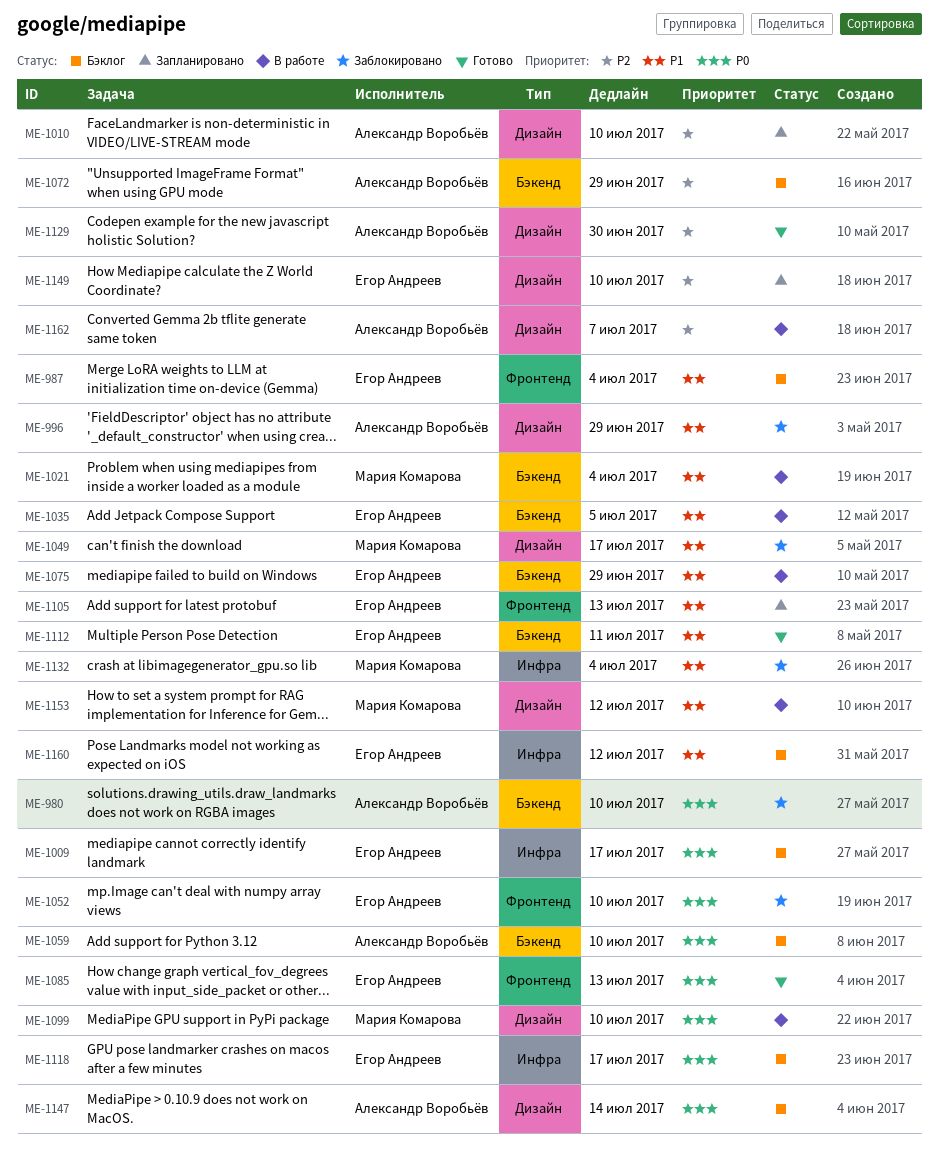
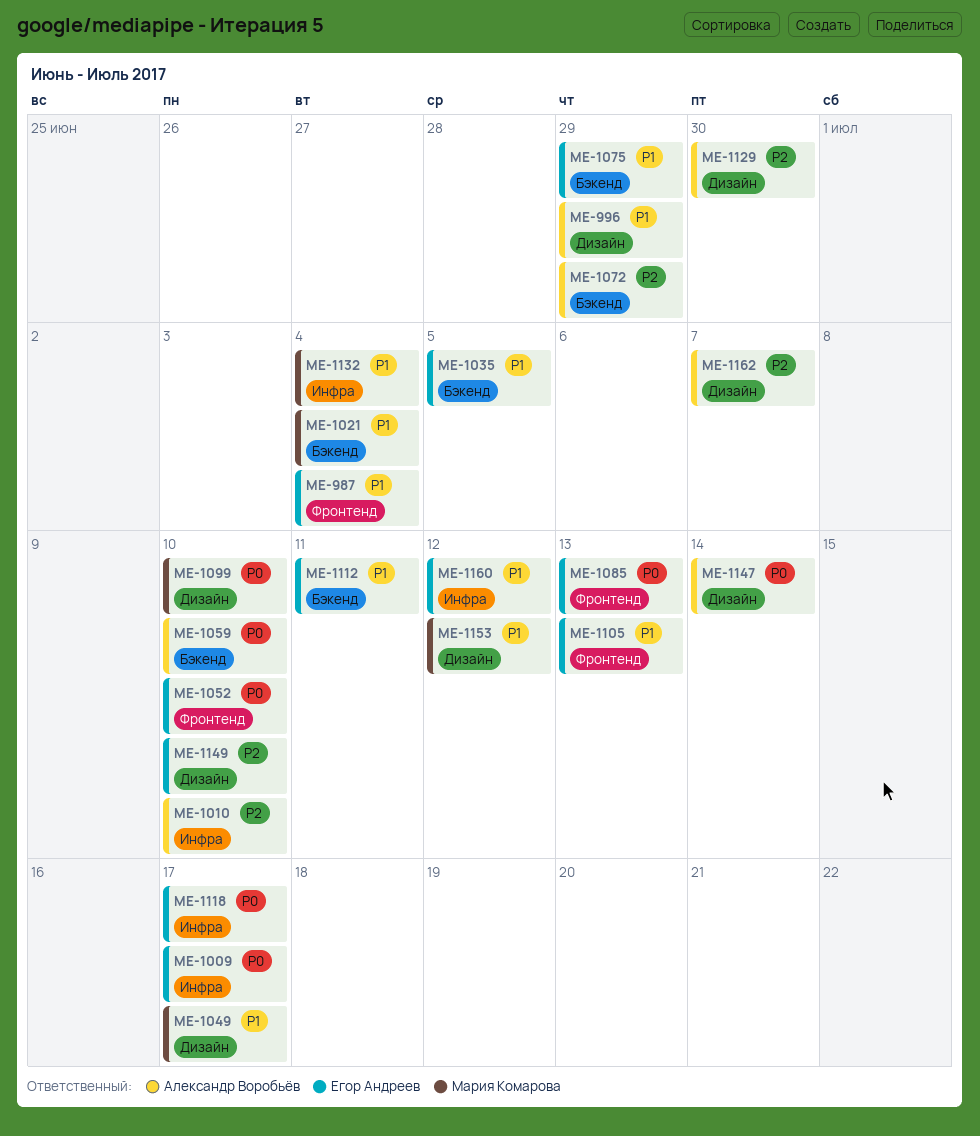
ME-980: present -> none
ME-1010, label: Дизайн -> Инфра

